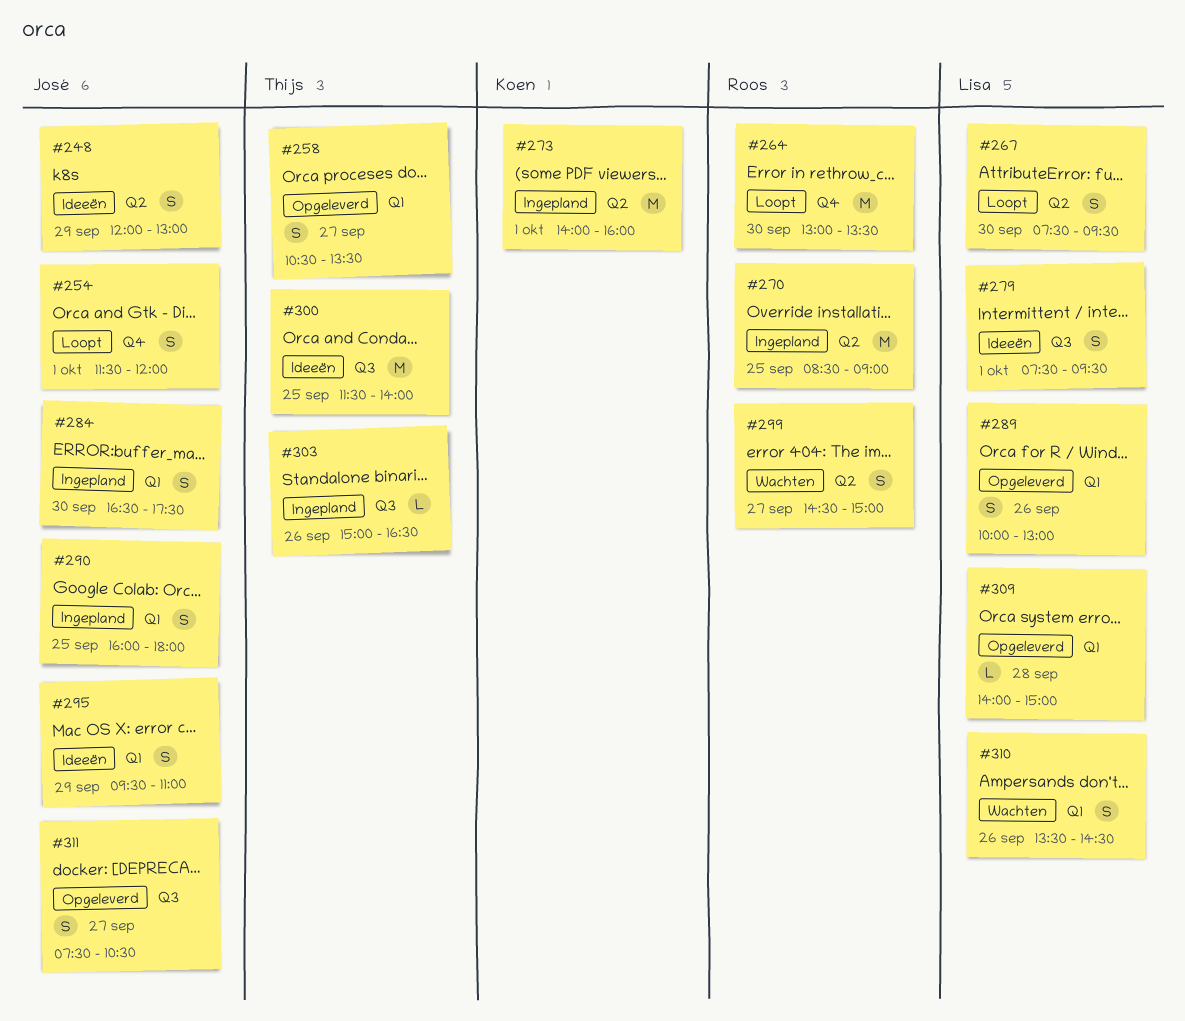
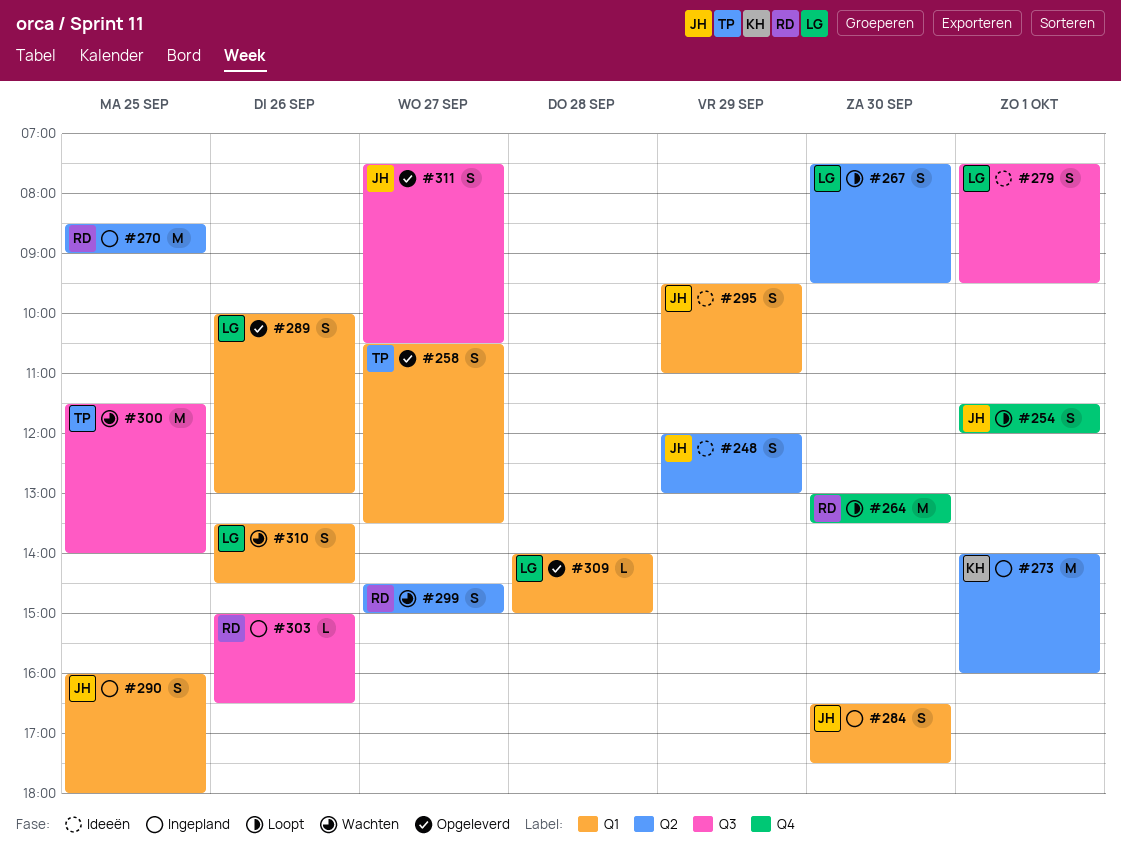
#300, status: Ideeën -> Wachten
#303, owner: Thijs -> Roos

